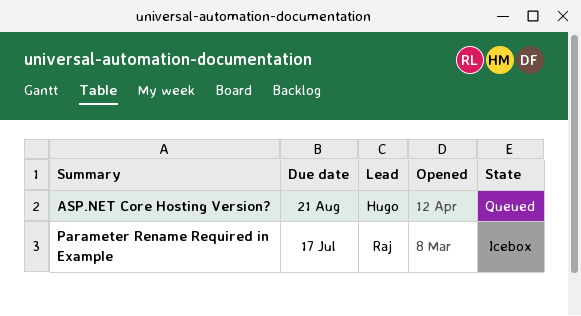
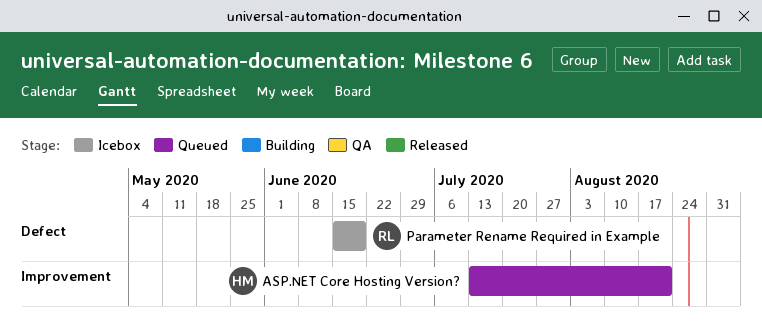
Parameter Rename Required in Example, due: Jul 17 -> Jun 19

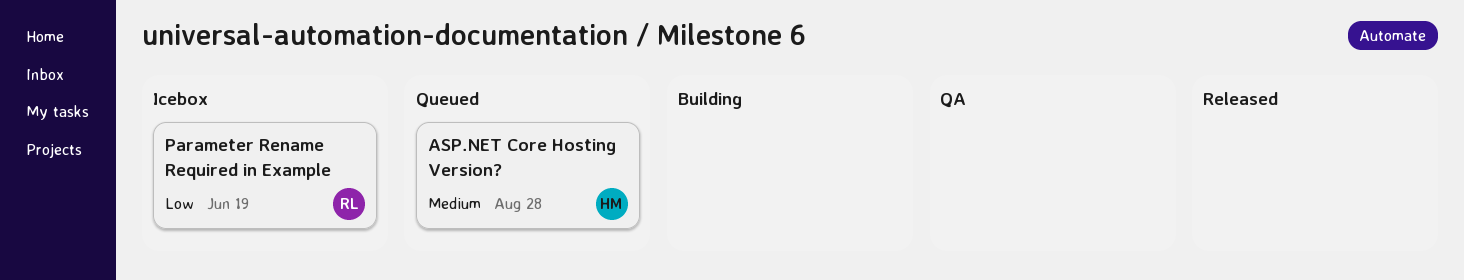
ASP.NET Core Hosting Version?, due: Aug 21 -> Aug 28

